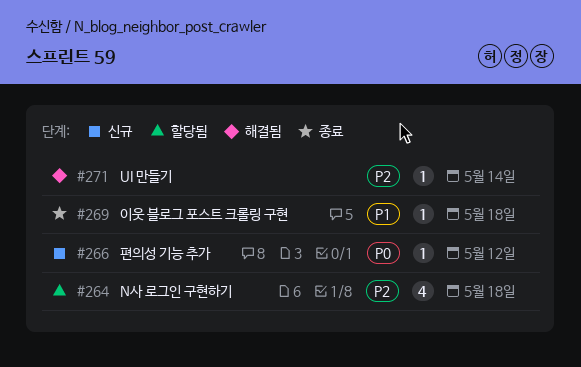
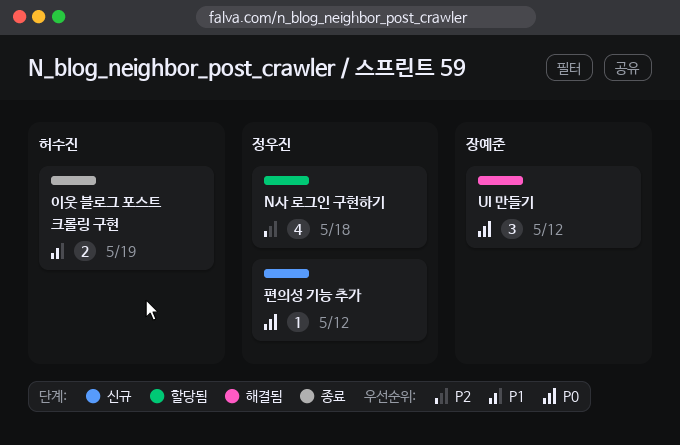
UI 만들기, priority: P2 -> P0
UI 만들기, estimate: 1 -> 3
UI 만들기, due: May 14 -> May 12
이웃 블로그 포스트 크롤링 구현, estimate: 1 -> 2
이웃 블로그 포스트 크롤링 구현, due: May 18 -> May 19

